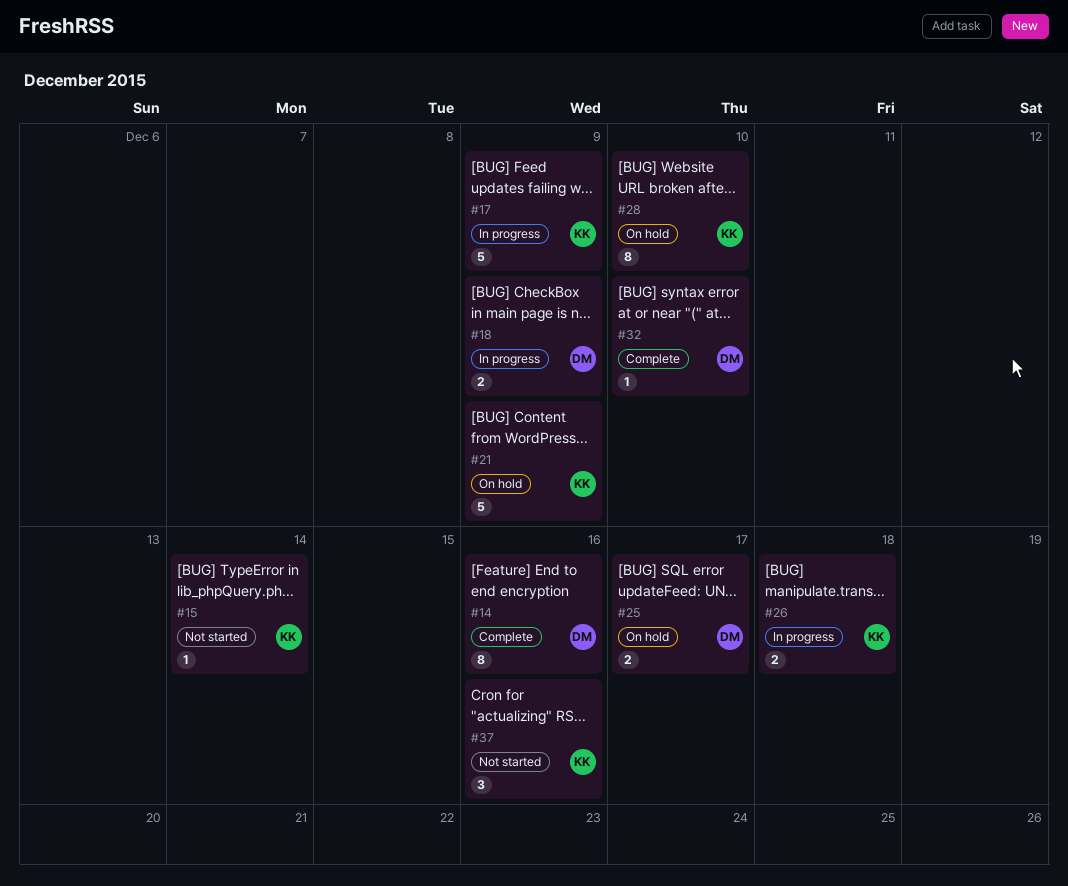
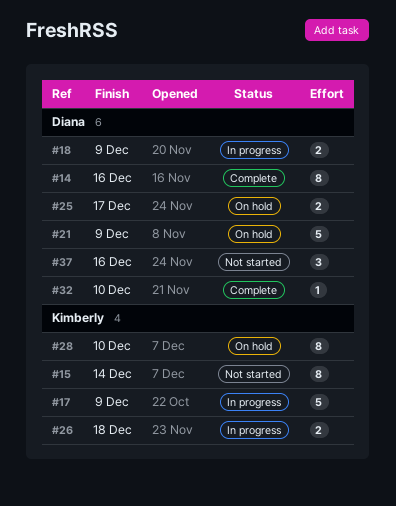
#15, estimate: 1 -> 8
#21, owner: Kimberly -> Diana
#37, owner: Kimberly -> Diana

